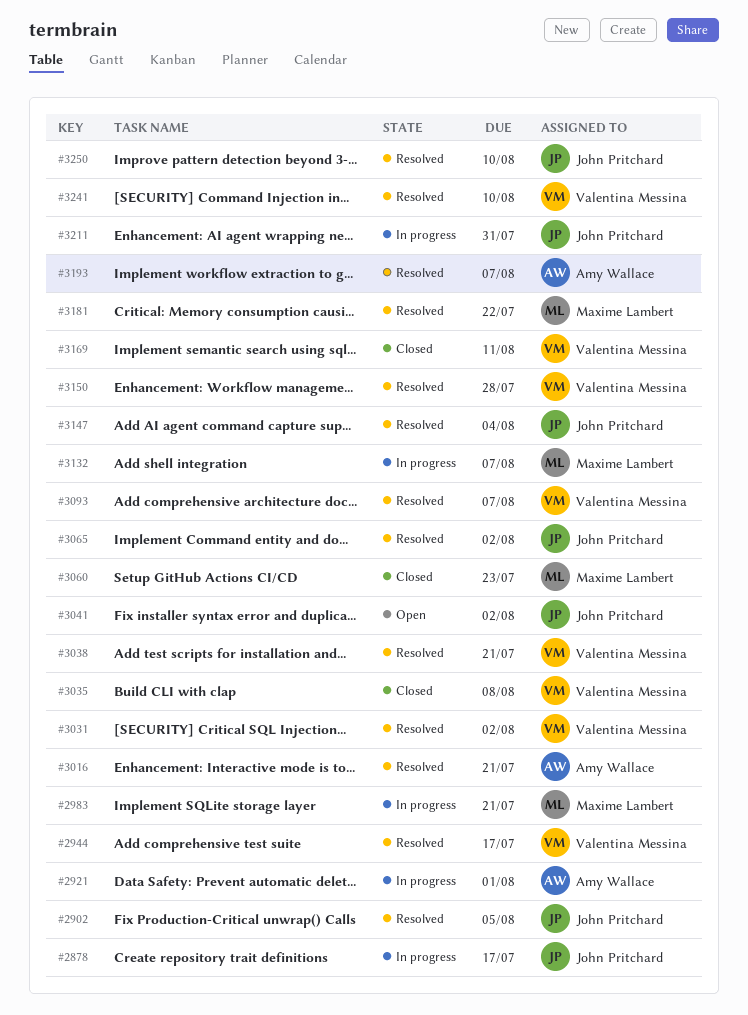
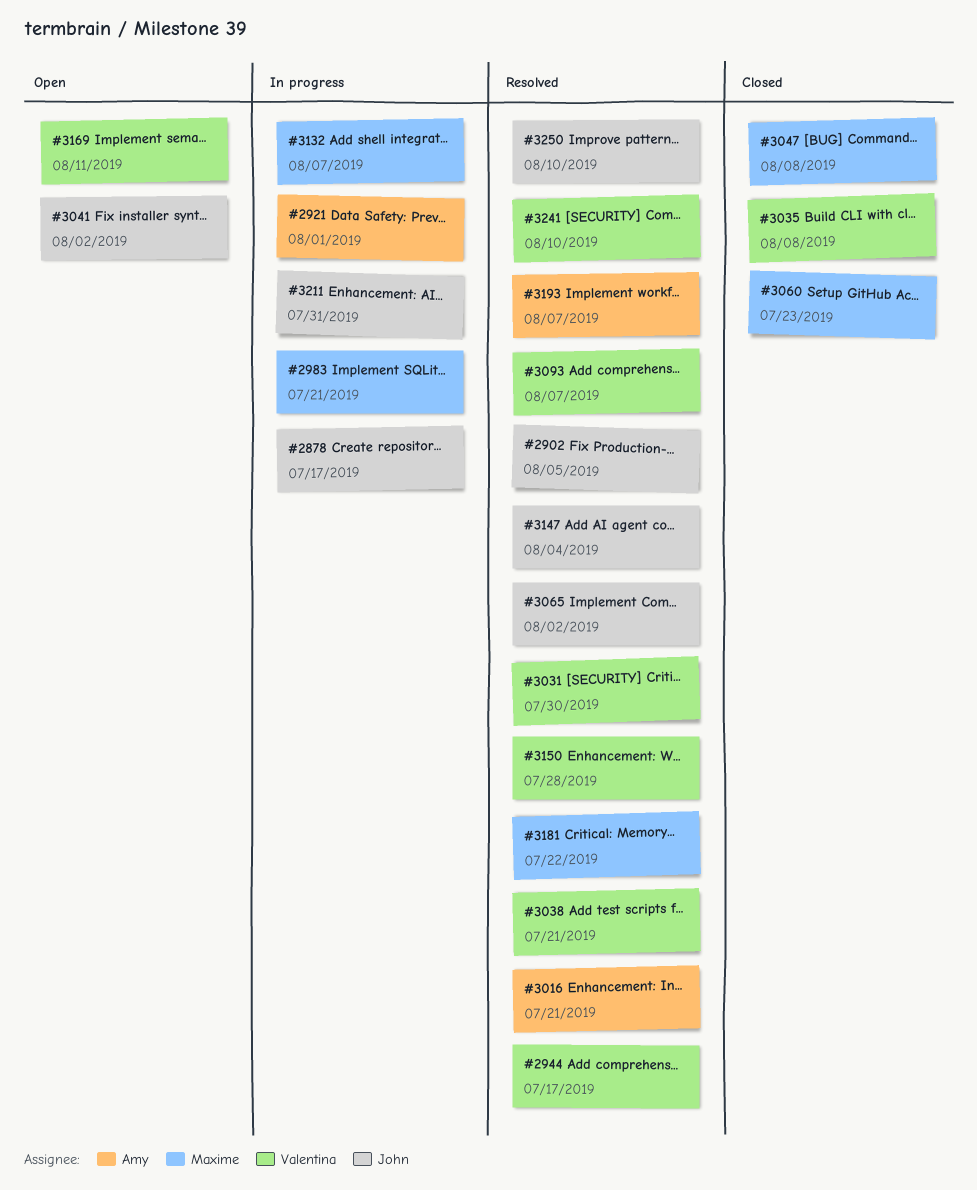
#3031, due: Aug 2 -> Jul 30
#3047: none -> present
#3169, status: Closed -> Open

